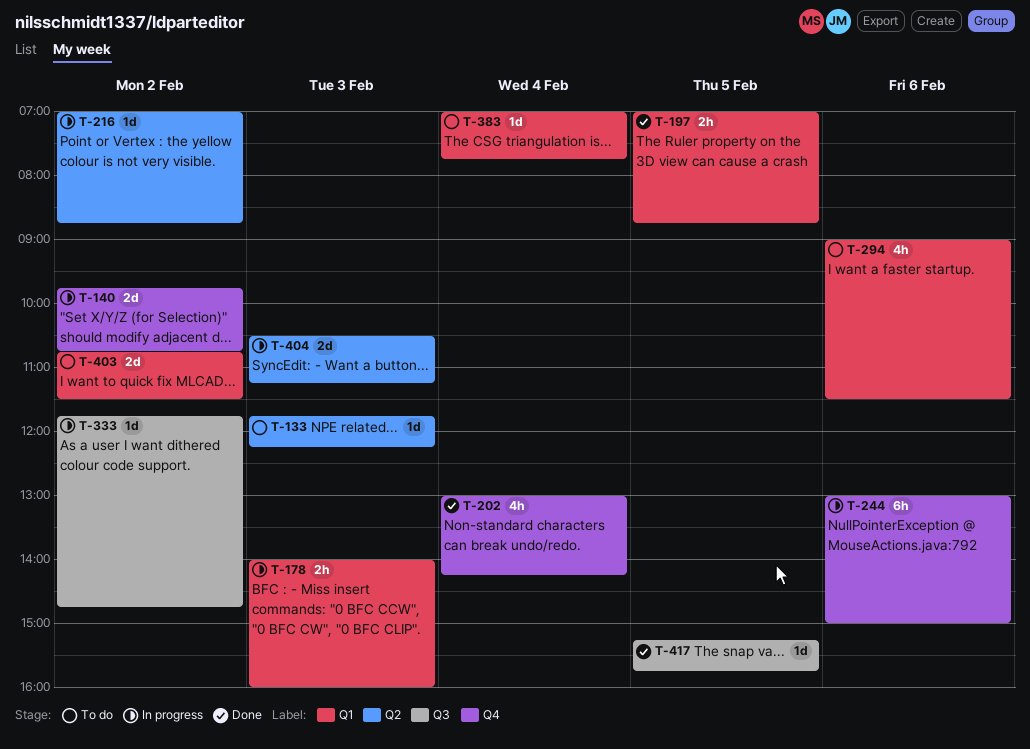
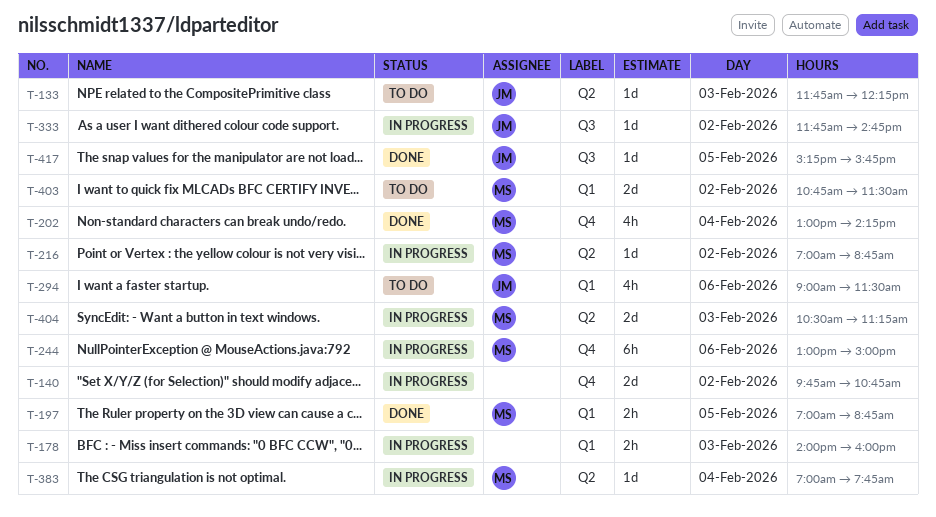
T-383, status: To do -> In progress
T-383, label: Q1 -> Q2

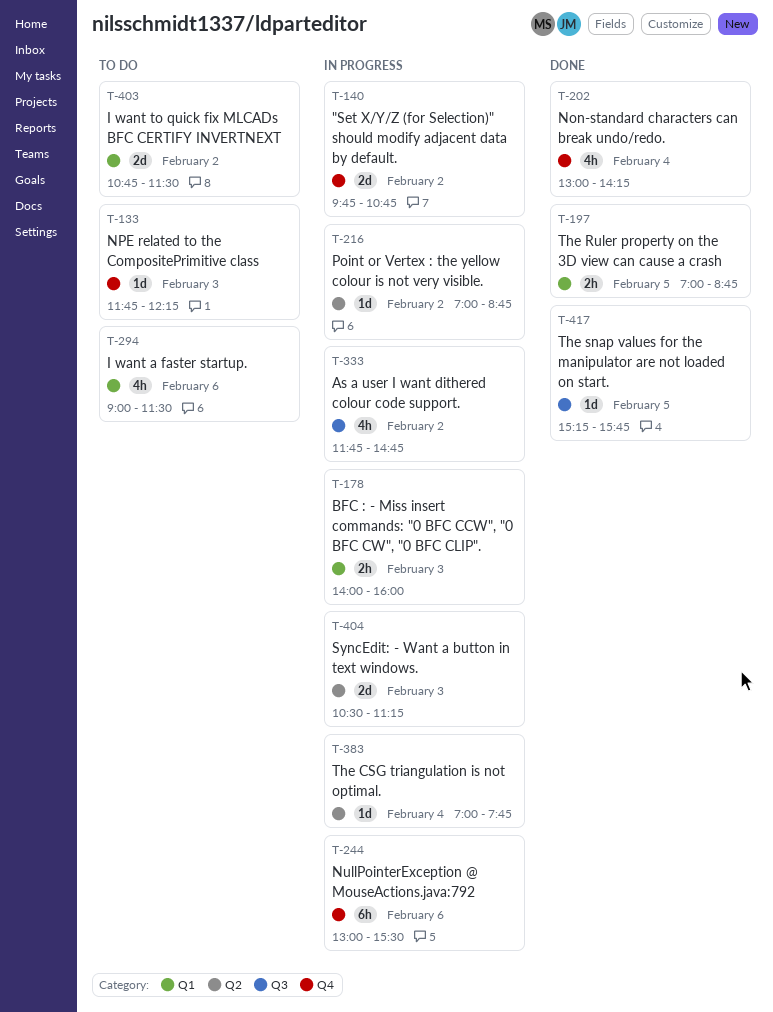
T-133, label: Q2 -> Q4
T-244, ends: 15:00 -> 15:30
T-333, estimate: 1d -> 4h

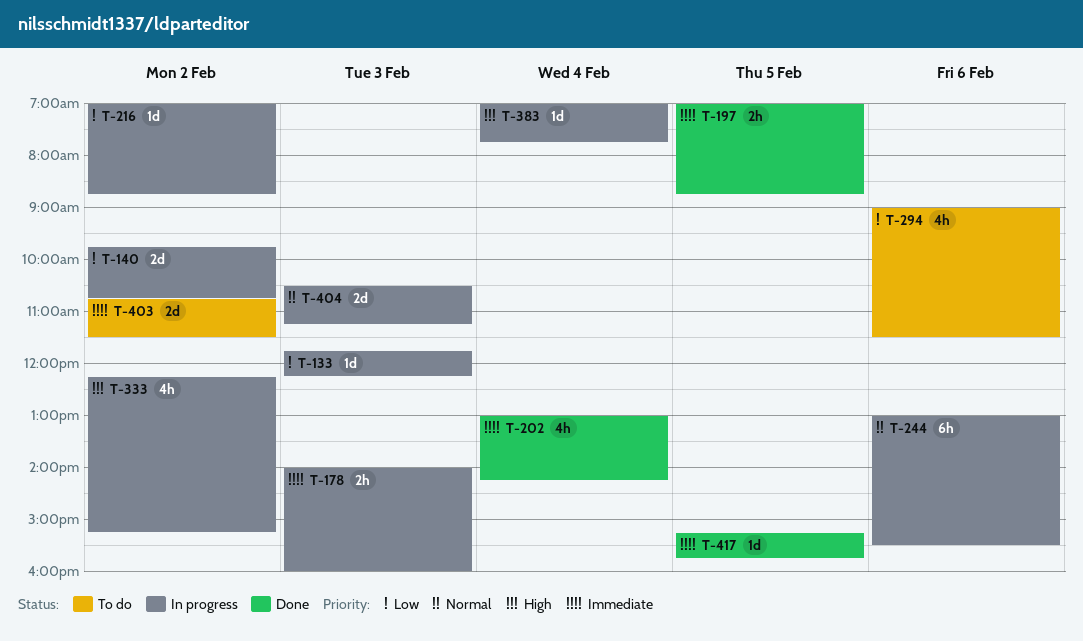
T-133, status: To do -> In progress
T-333, begins: 11:45 -> 12:15
T-333, ends: 14:45 -> 15:15

